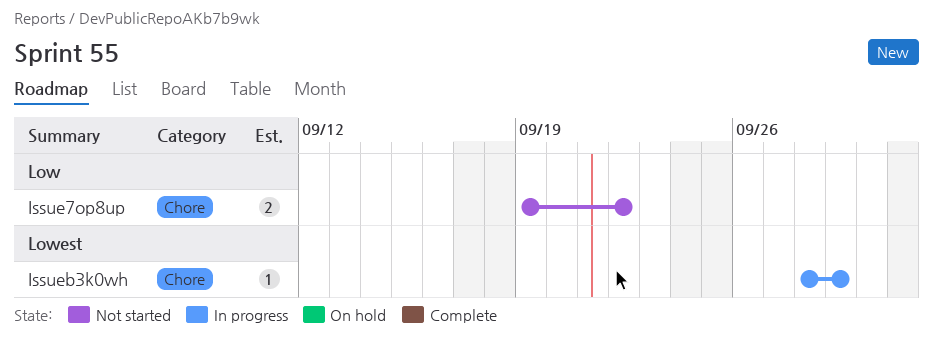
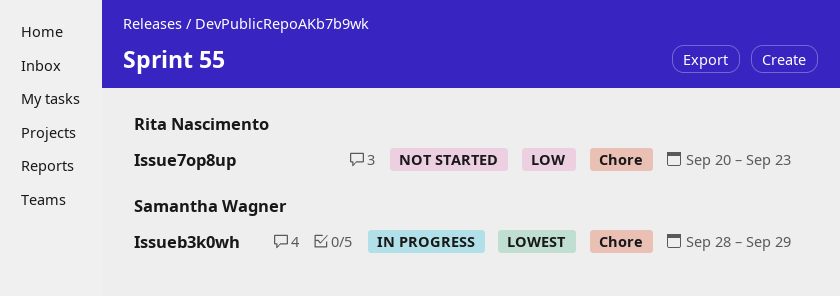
Issue7op8up, start: Sep 19 -> Sep 20
Issue7op8up, due: Sep 22 -> Sep 23

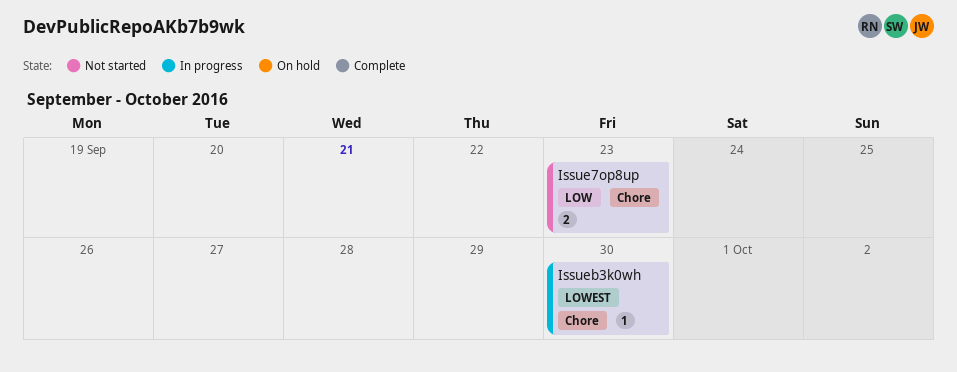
Issueb3k0wh, due: Sep 29 -> Sep 30

